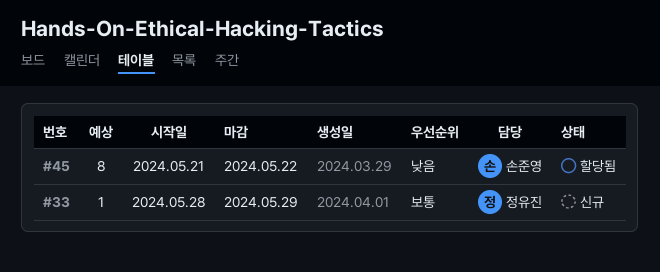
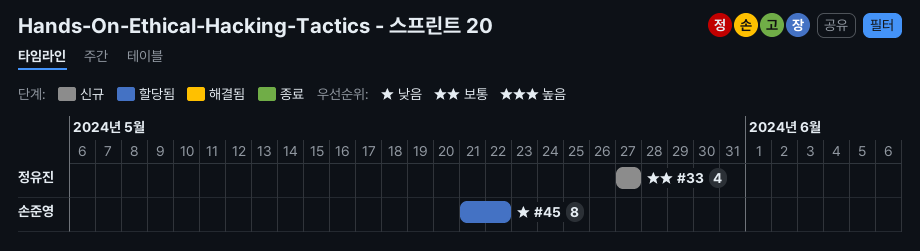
#33, estimate: 1 -> 4
#33, start: May 28 -> May 27
#33, due: May 29 -> May 27

